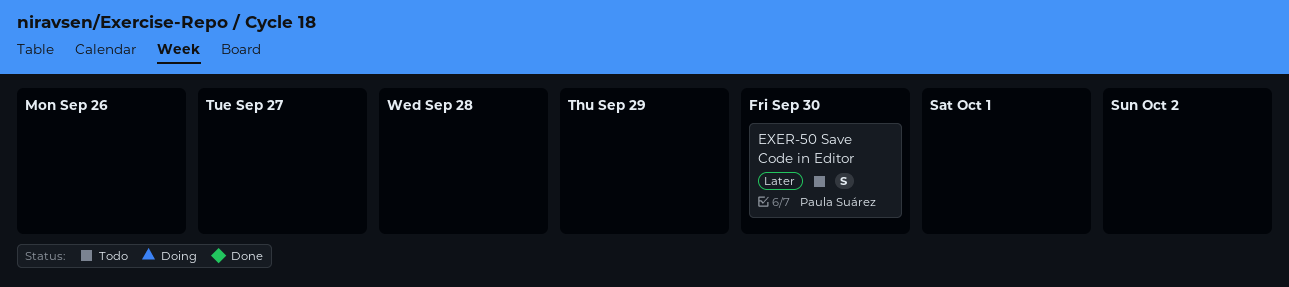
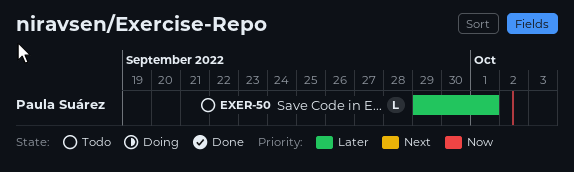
EXER-50, estimate: S -> L
EXER-50, due: Sep 30 -> Oct 1

